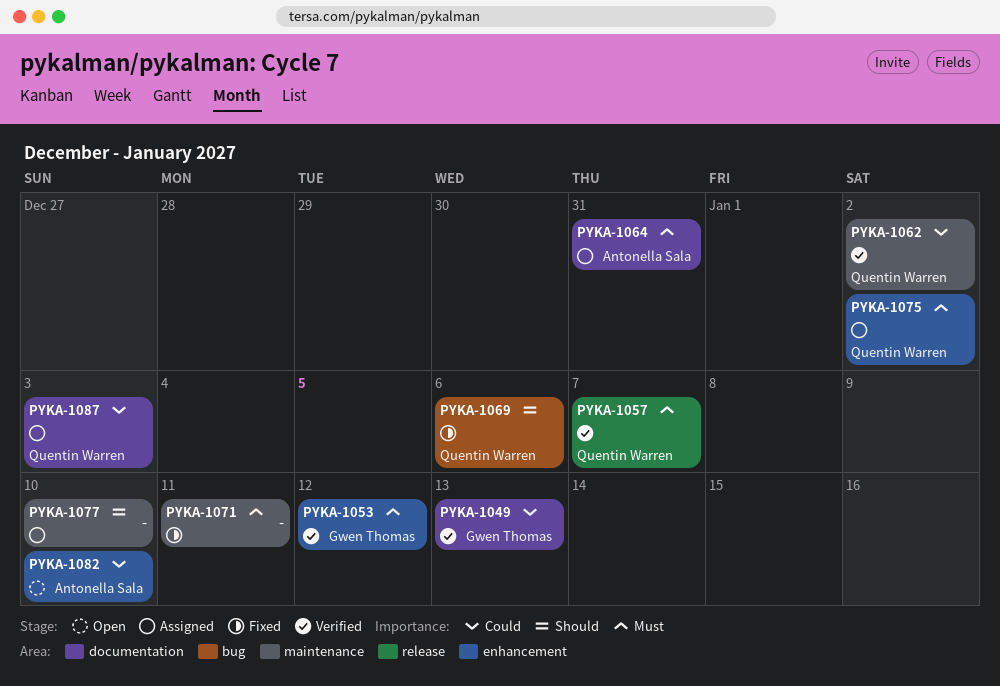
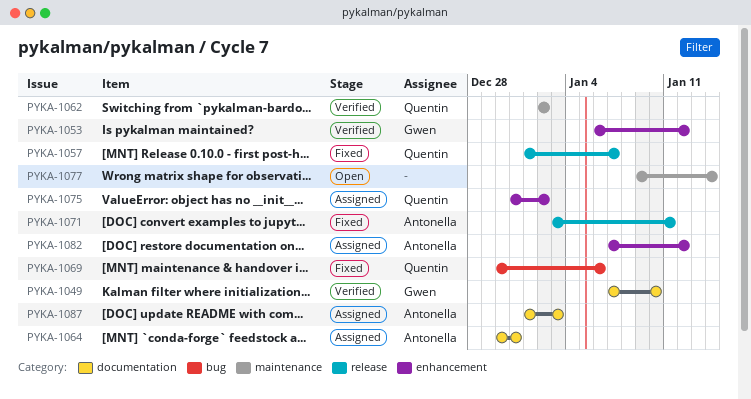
PYKA-1049, due: Jan 13 -> Jan 10
PYKA-1057, status: Verified -> Fixed
PYKA-1071, owner: none -> Antonella Sala
PYKA-1071, label: maintenance -> release
PYKA-1077, status: Assigned -> Open
PYKA-1077, due: Jan 10 -> Jan 14
PYKA-1082, status: Open -> Assigned
PYKA-1082, due: Jan 10 -> Jan 12
PYKA-1087, owner: Quentin Warren -> Antonella Sala

